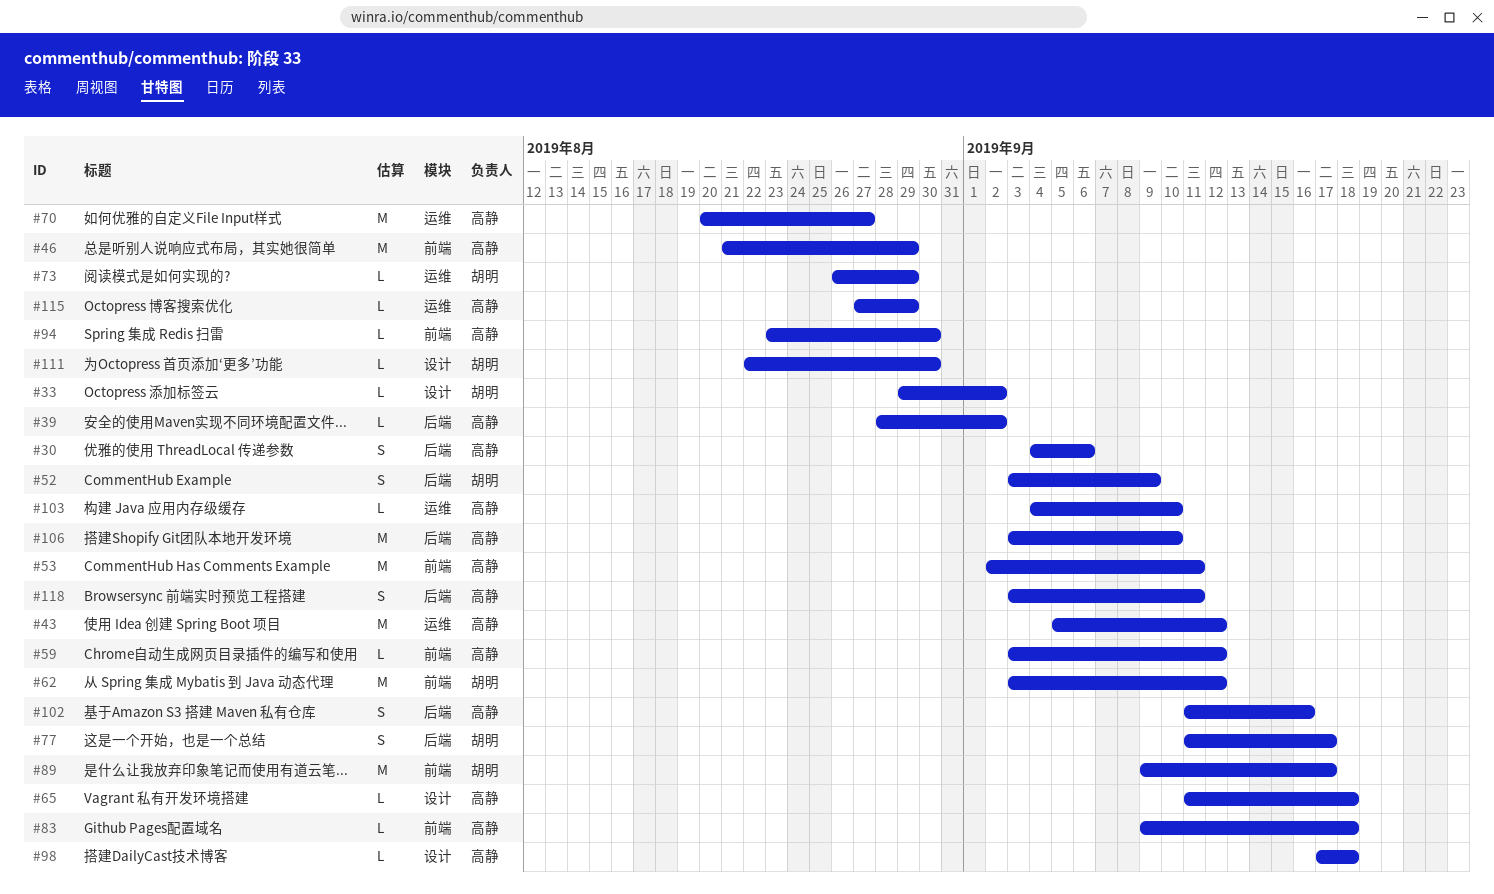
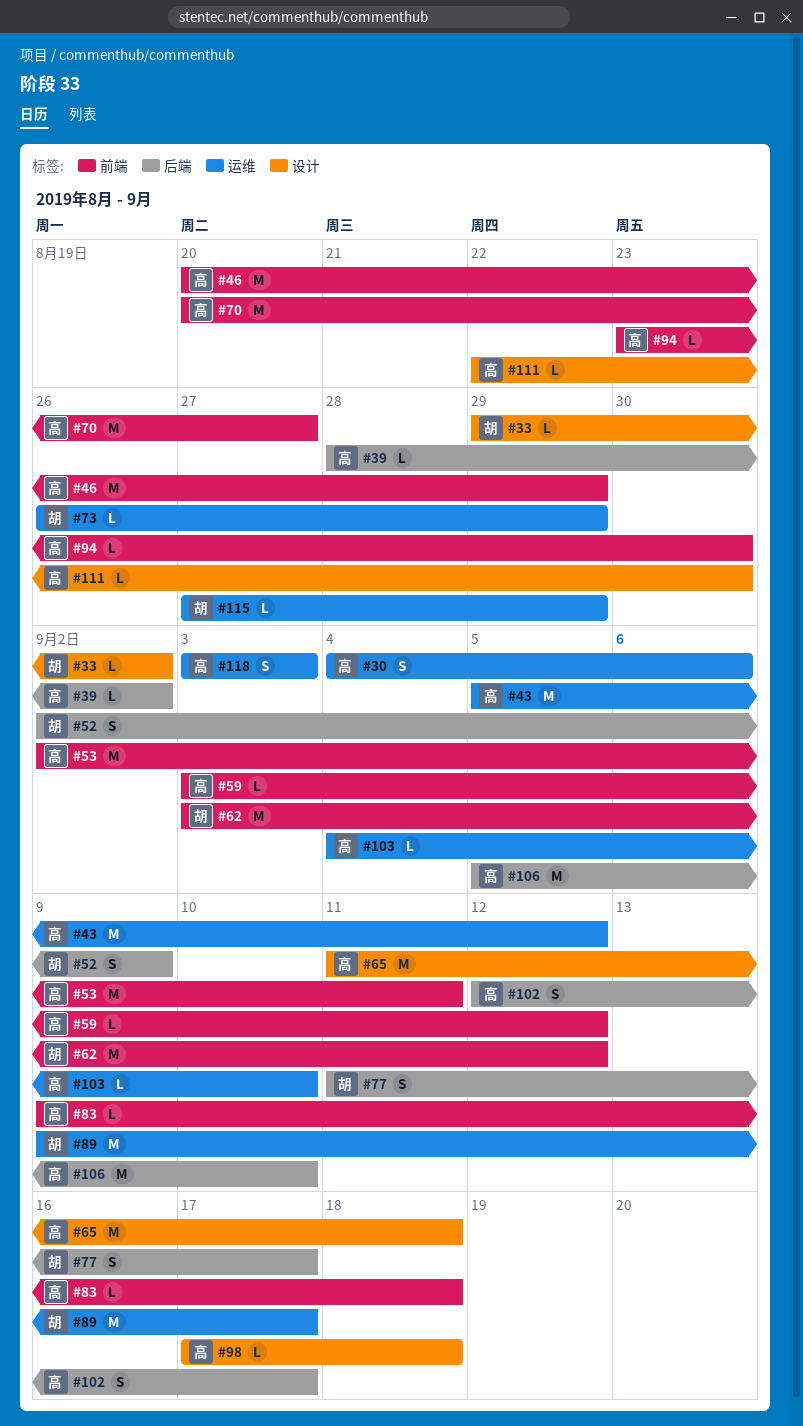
#30, label: 后端 -> 运维
#46, start: Aug 21 -> Aug 20
#52, start: Sep 3 -> Sep 2
#65, estimate: L -> M
#70, label: 运维 -> 前端
#89, label: 前端 -> 运维
#102, start: Sep 11 -> Sep 12
#102, due: Sep 16 -> Sep 17
#106, start: Sep 3 -> Sep 5
#111, owner: 胡明 -> 高静
#115, owner: 高静 -> 胡明
#118, label: 后端 -> 运维
#118, due: Sep 11 -> Sep 3

